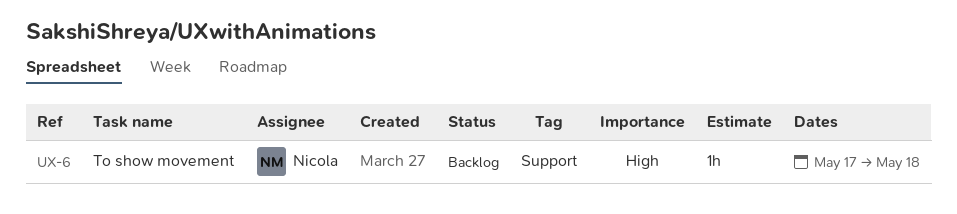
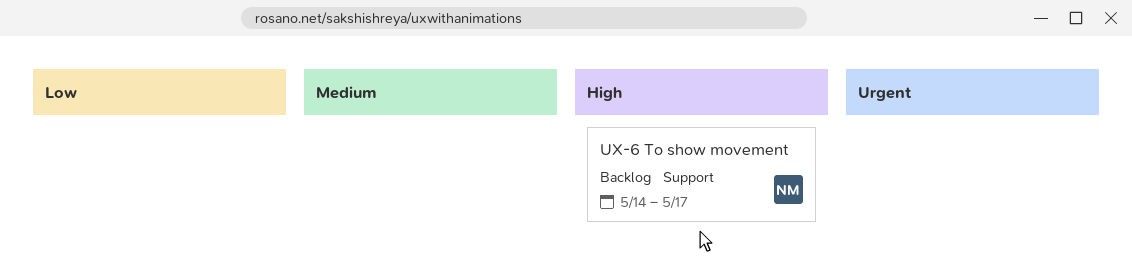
UX-6, start: May 17 -> May 14
UX-6, due: May 18 -> May 17

